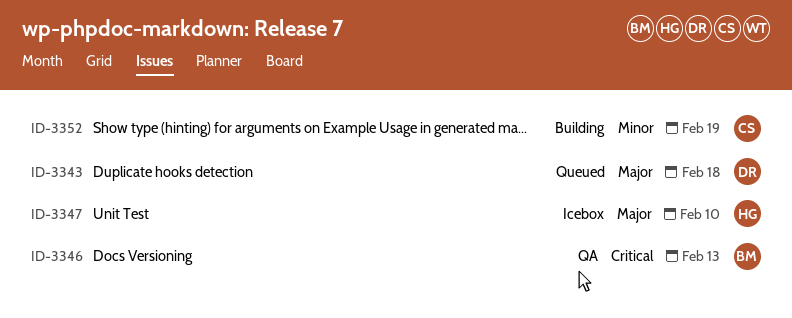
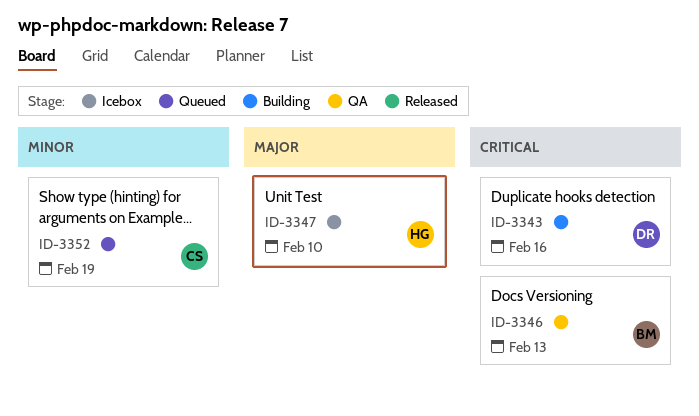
ID-3343, status: Queued -> Building
ID-3343, priority: Major -> Critical
ID-3343, due: Feb 18 -> Feb 16
ID-3352, status: Building -> Queued

